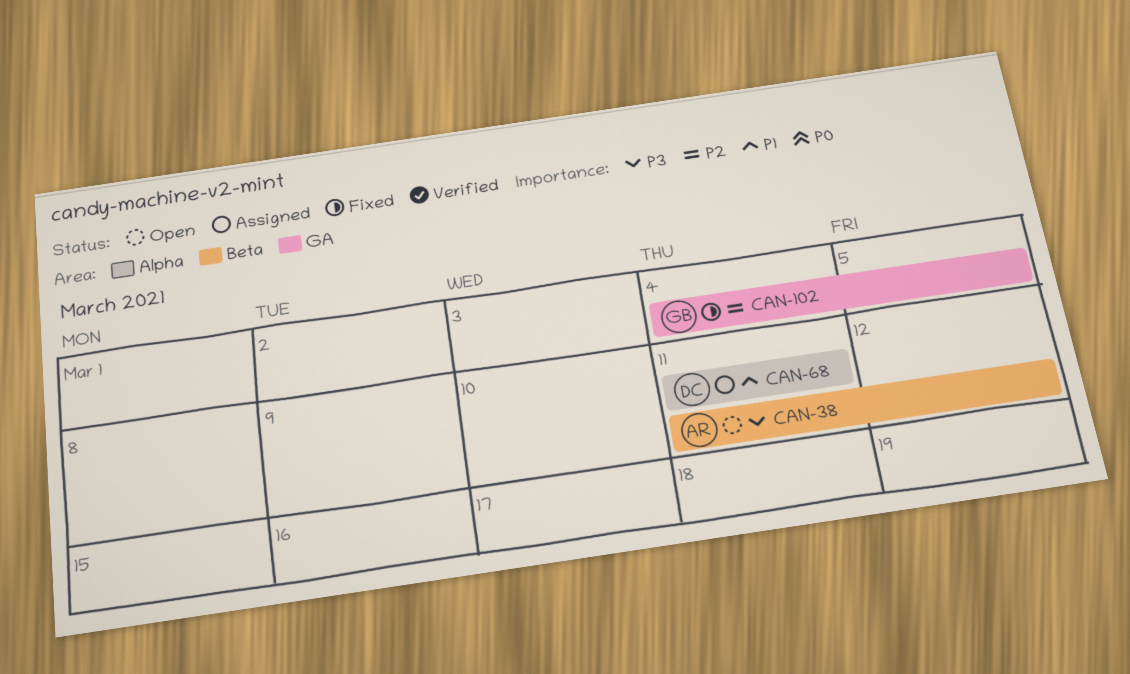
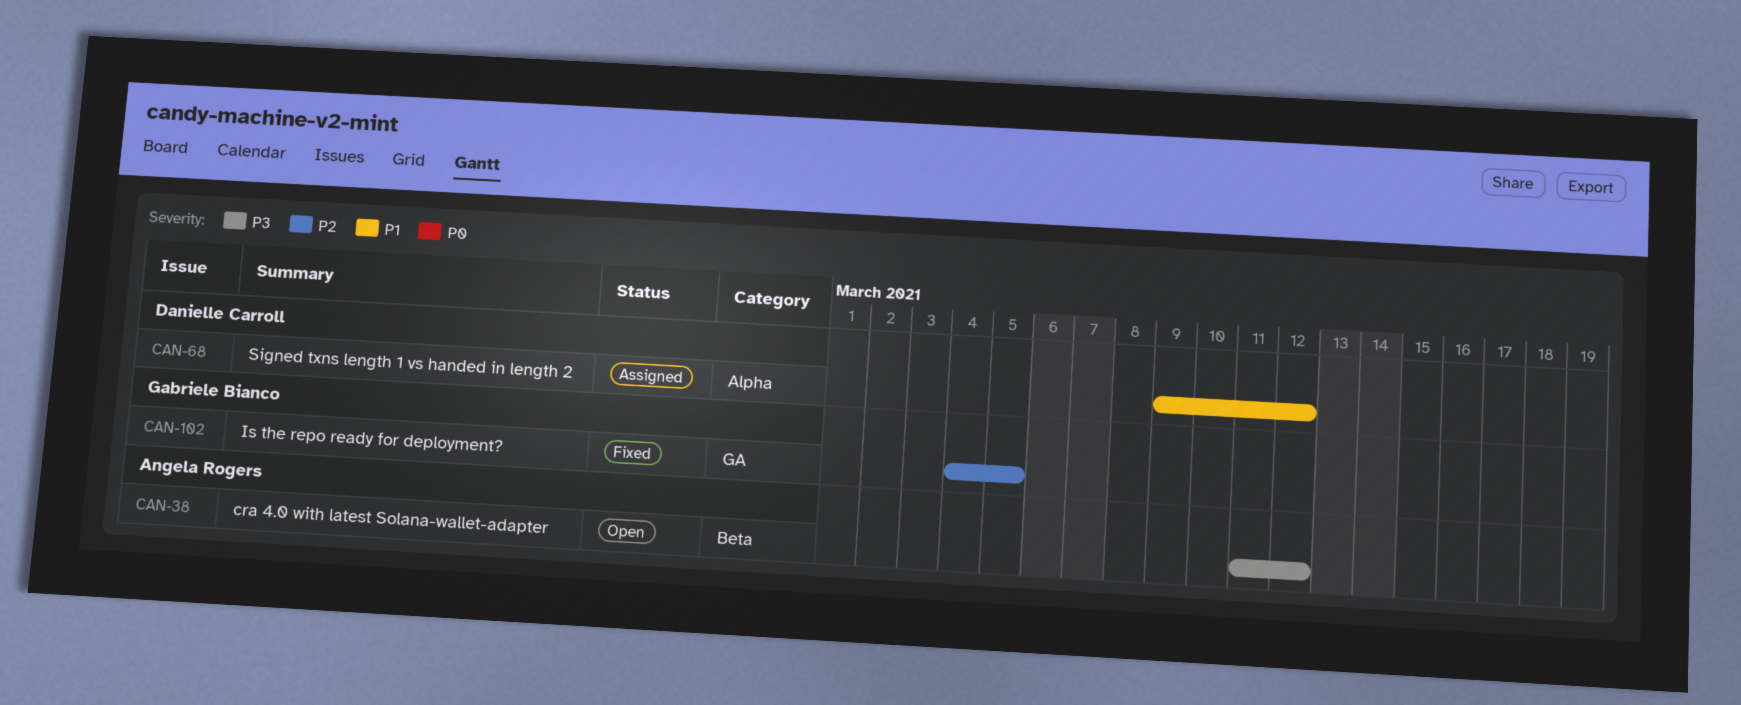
CAN-68, start: Mar 11 -> Mar 9
CAN-68, due: Mar 11 -> Mar 12

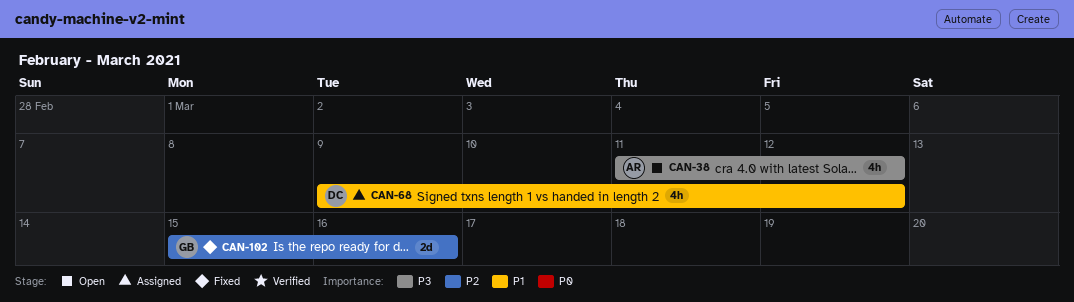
CAN-102, start: Mar 4 -> Mar 15
CAN-102, due: Mar 5 -> Mar 16

